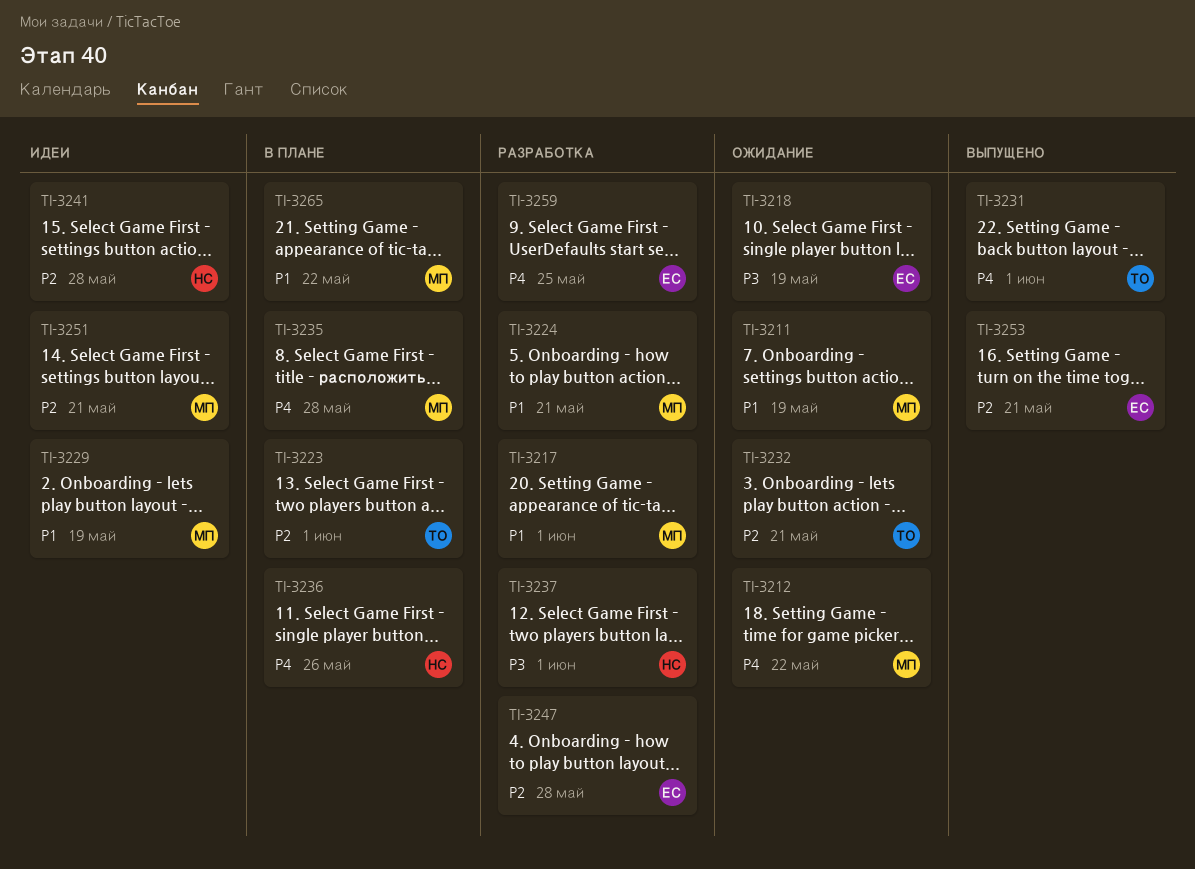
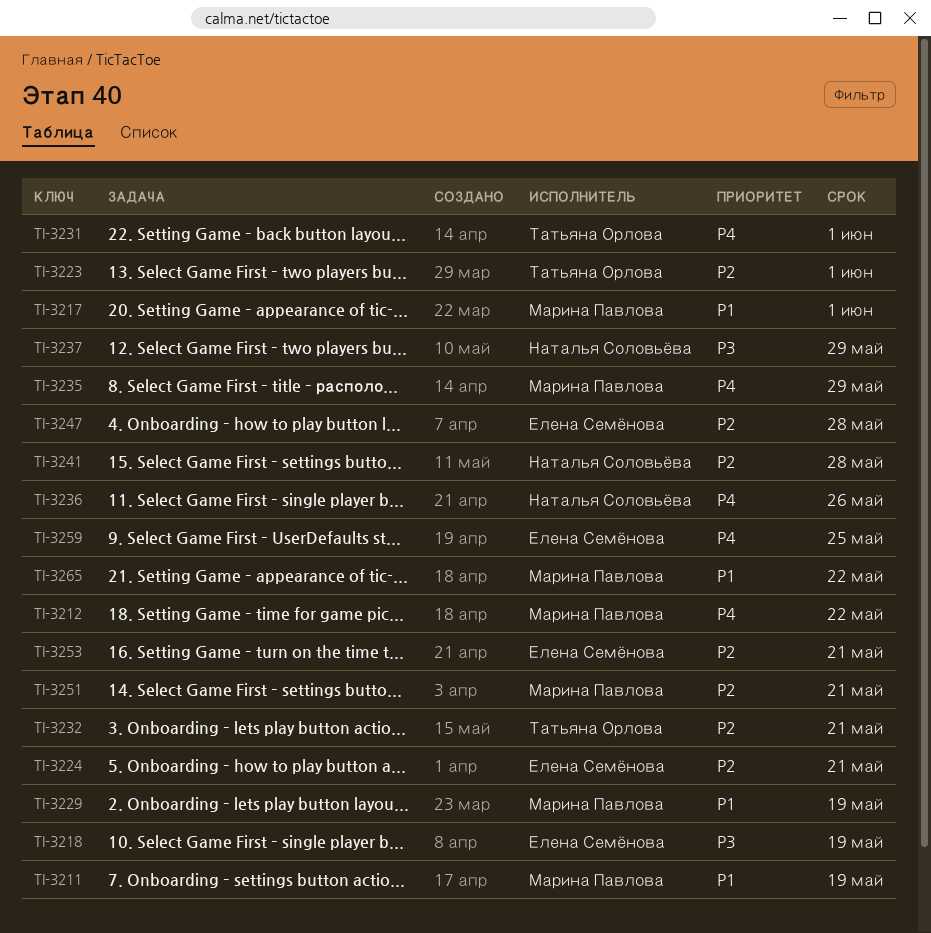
TI-3224, owner: Марина Павлова -> Елена Семёнова
TI-3224, priority: P1 -> P2
TI-3235, due: May 28 -> May 29
TI-3237, due: Jun 1 -> May 29

